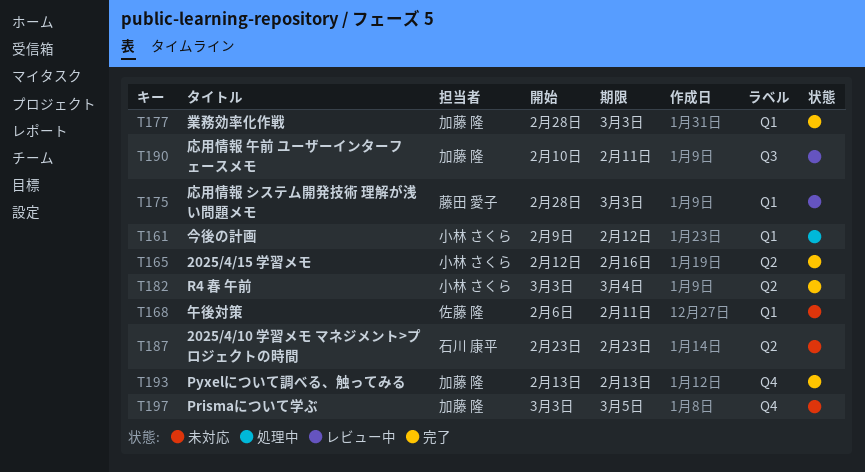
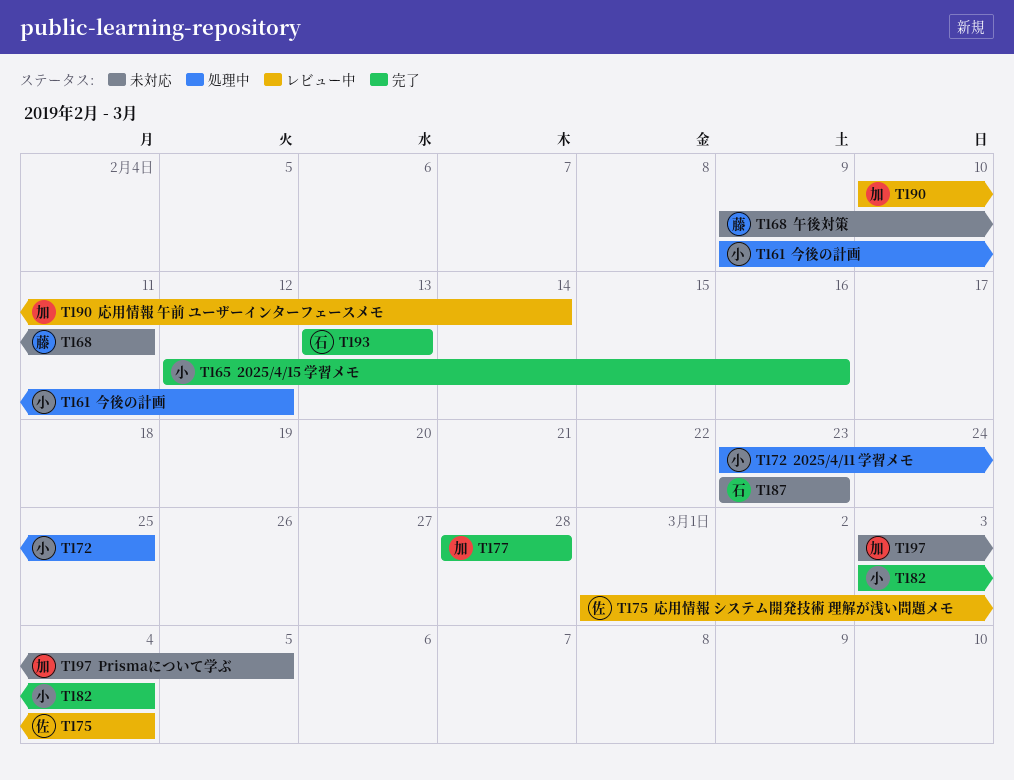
T168, owner: 佐藤 隆 -> 藤田 愛子
T168, start: Feb 6 -> Feb 9
T172: none -> present
T175, owner: 藤田 愛子 -> 佐藤 隆
T175, start: Feb 28 -> Mar 1
T175, due: Mar 3 -> Mar 4
T177, due: Mar 3 -> Feb 28
T190, due: Feb 11 -> Feb 14
T193, owner: 加藤 隆 -> 石川 康平

